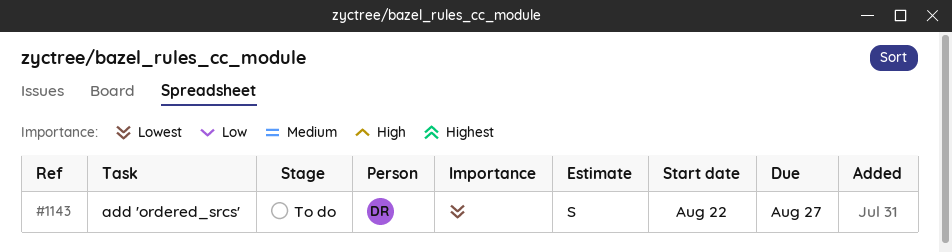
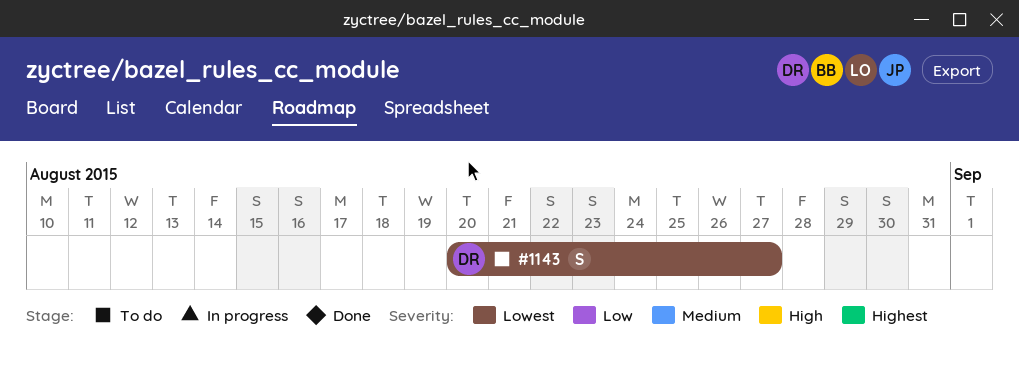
#1143, start: Aug 22 -> Aug 20

